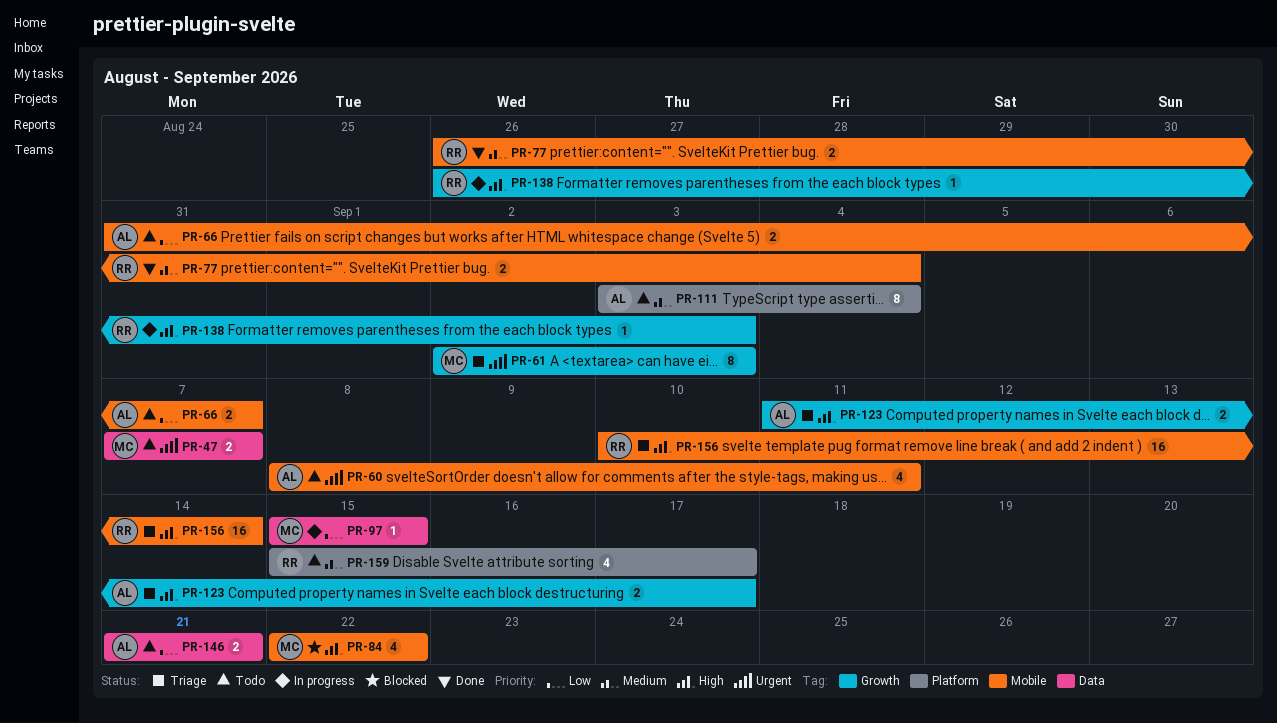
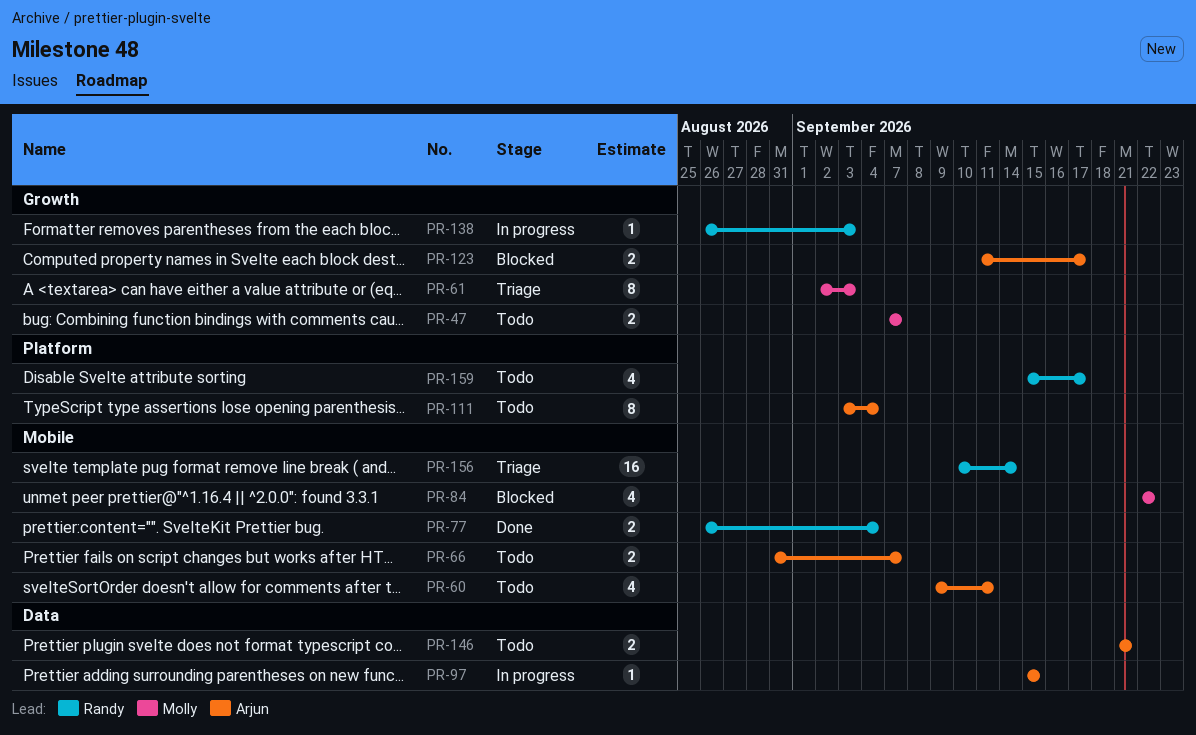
PR-47, label: Data -> Growth
PR-60, start: Sep 8 -> Sep 9
PR-97, owner: Molly -> Arjun
PR-123, status: Triage -> Blocked

